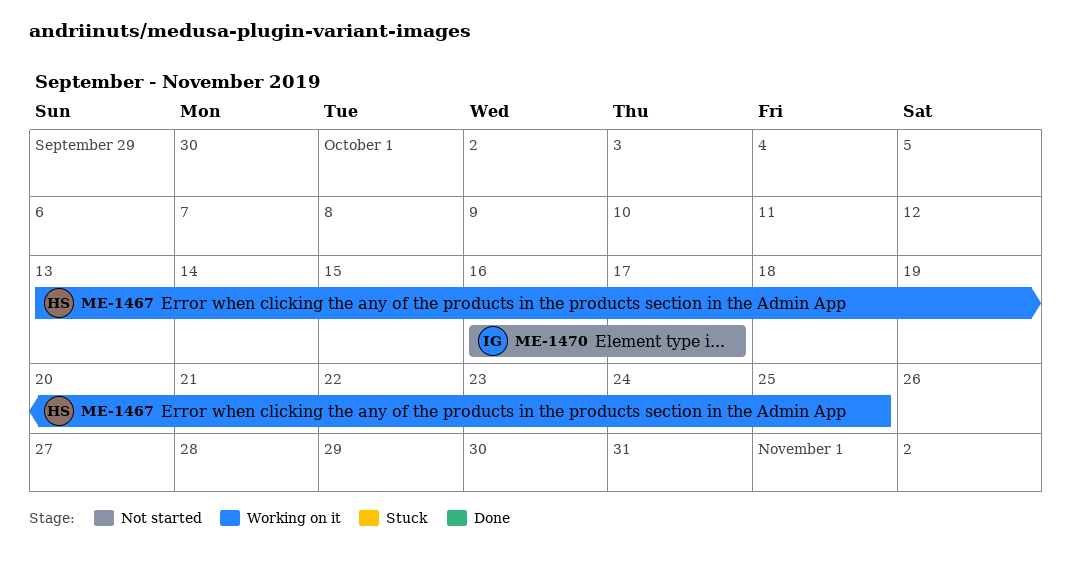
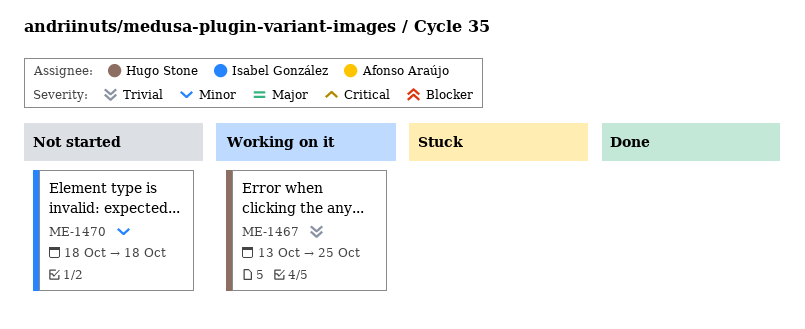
ME-1470, start: Oct 16 -> Oct 18
ME-1470, due: Oct 17 -> Oct 18

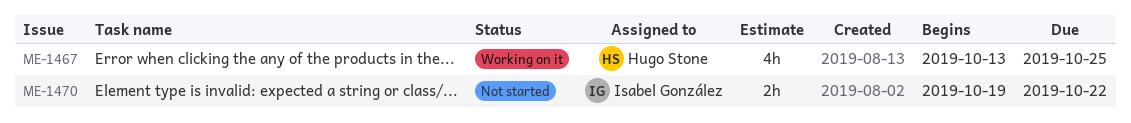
ME-1470, start: Oct 18 -> Oct 19
ME-1470, due: Oct 18 -> Oct 22

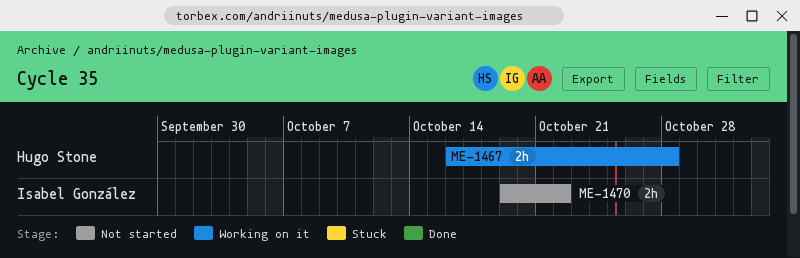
ME-1467, estimate: 4h -> 2h
ME-1467, start: Oct 13 -> Oct 16
ME-1467, due: Oct 25 -> Oct 28

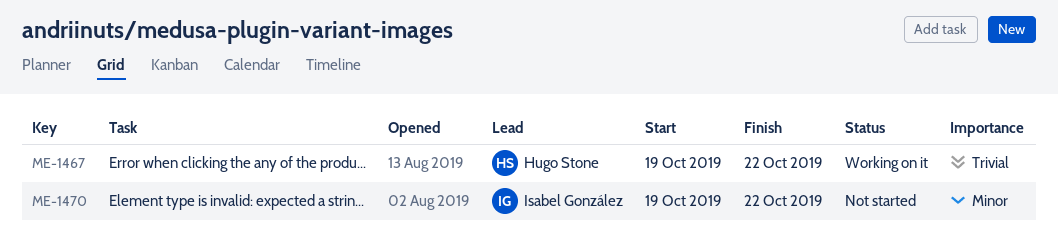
ME-1467, start: Oct 16 -> Oct 19
ME-1467, due: Oct 28 -> Oct 22

